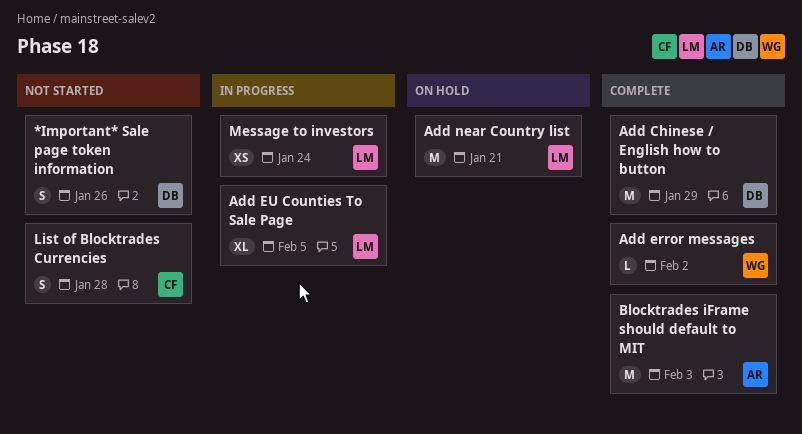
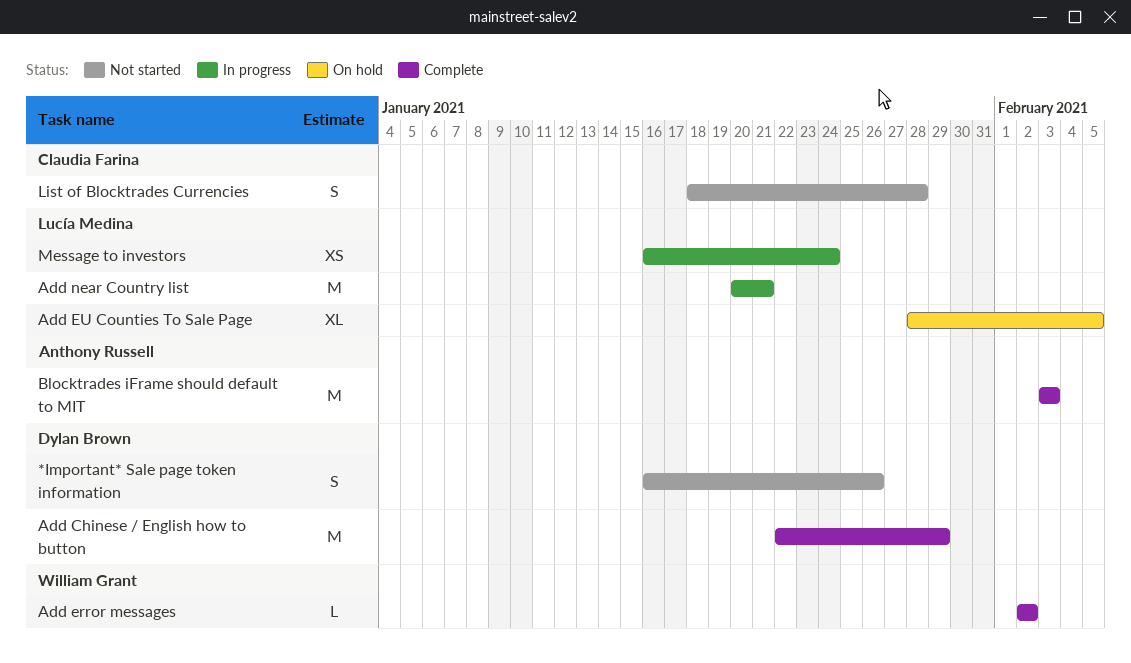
Add EU Counties To Sale Page, status: In progress -> On hold
Add near Country list, status: On hold -> In progress

